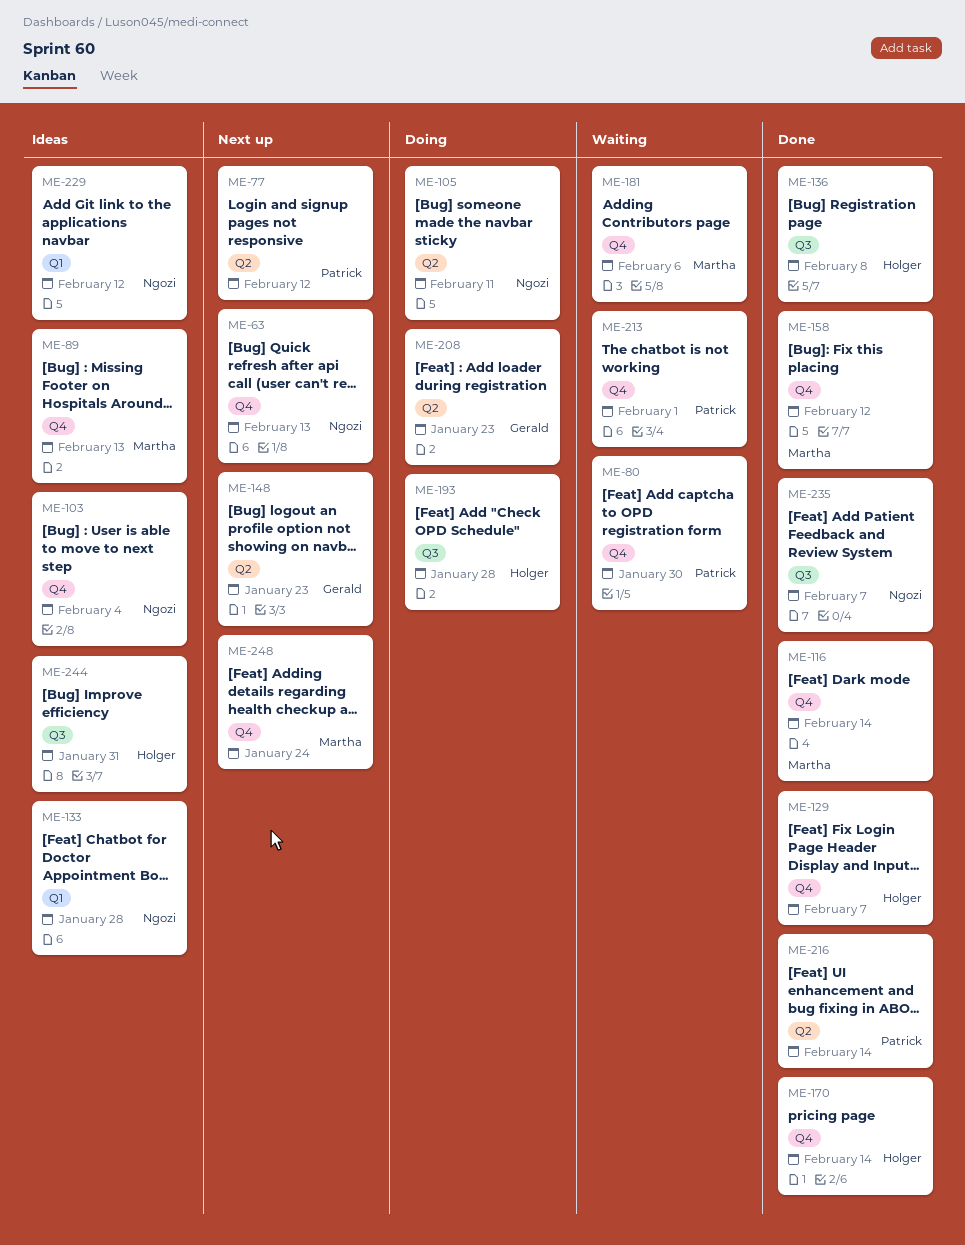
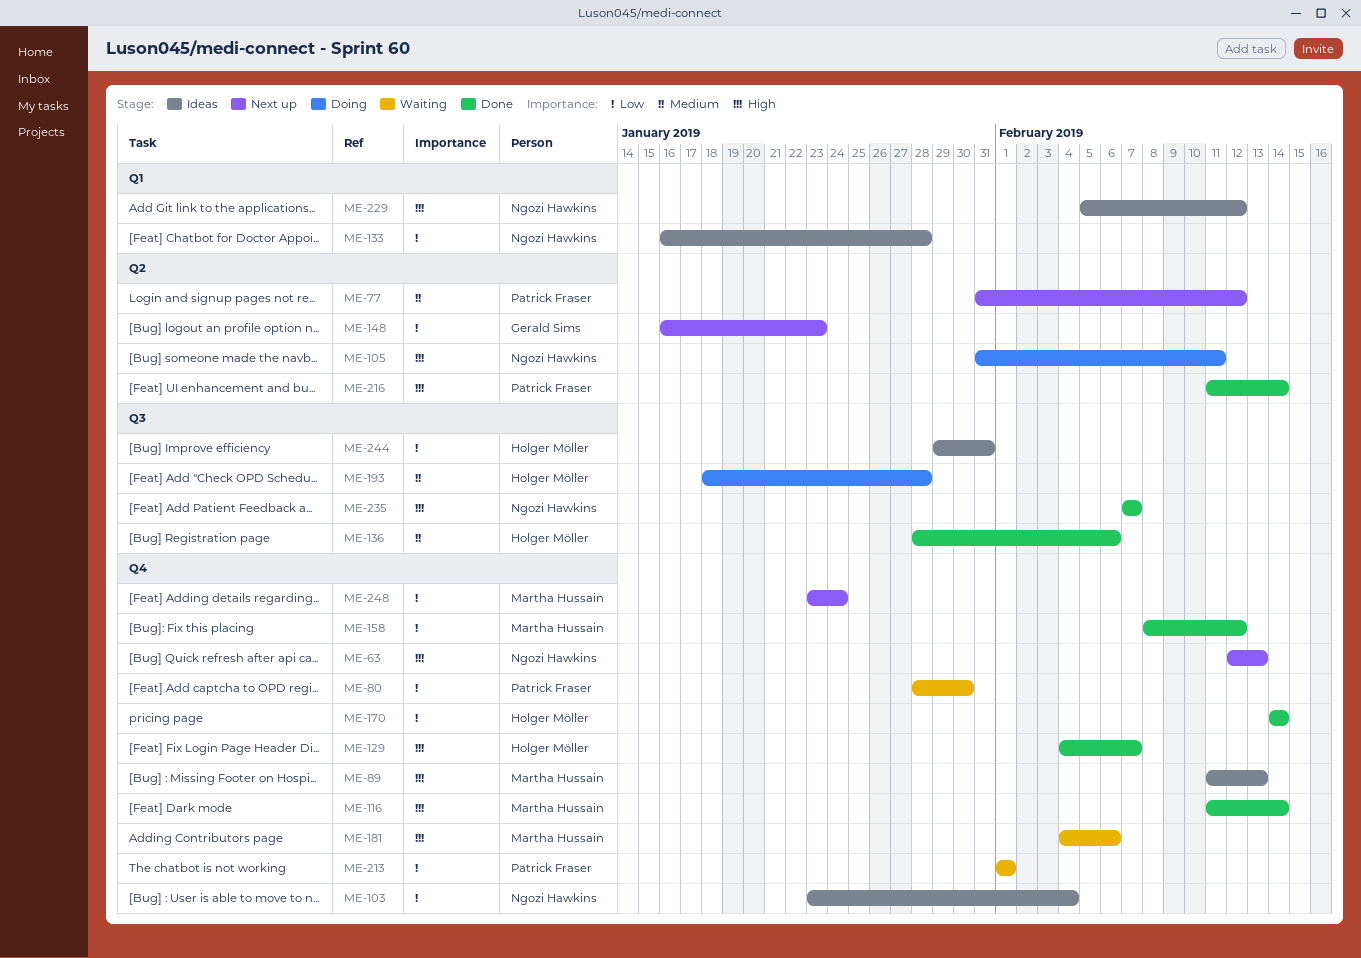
ME-136, due: Feb 8 -> Feb 6
ME-208: present -> none

